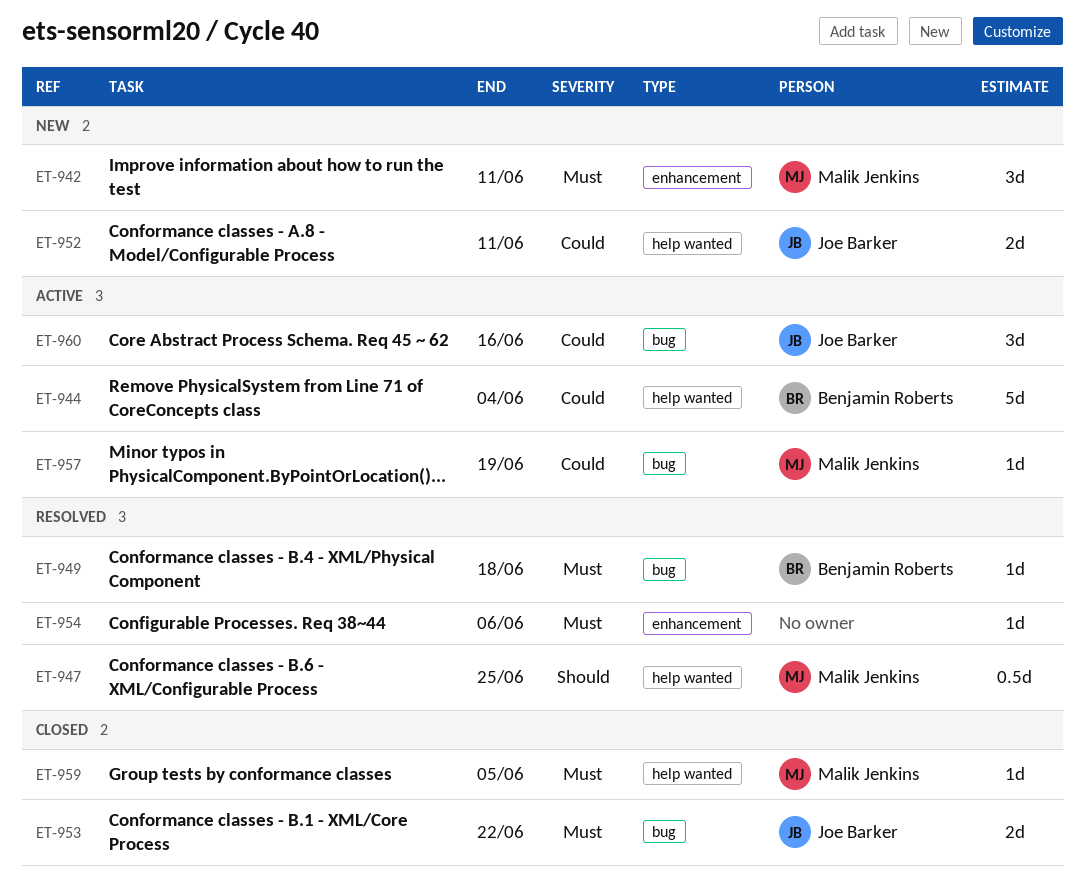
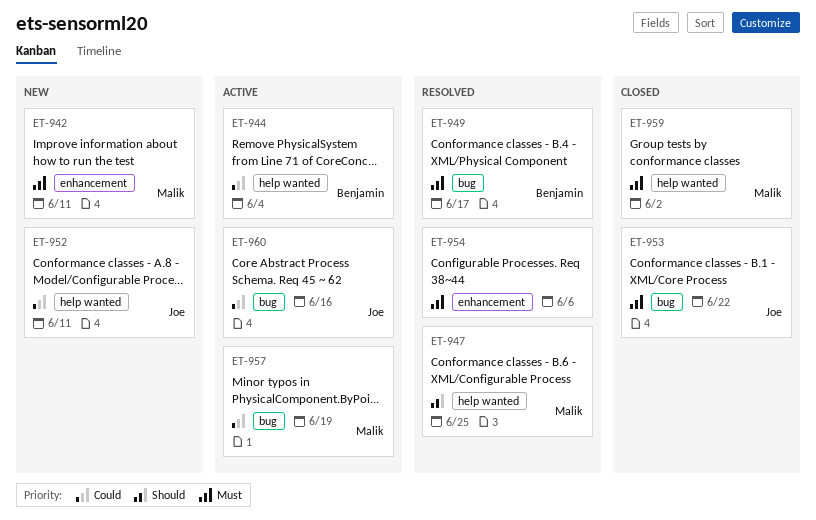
ET-949, due: Jun 18 -> Jun 17
ET-959, due: Jun 5 -> Jun 2

